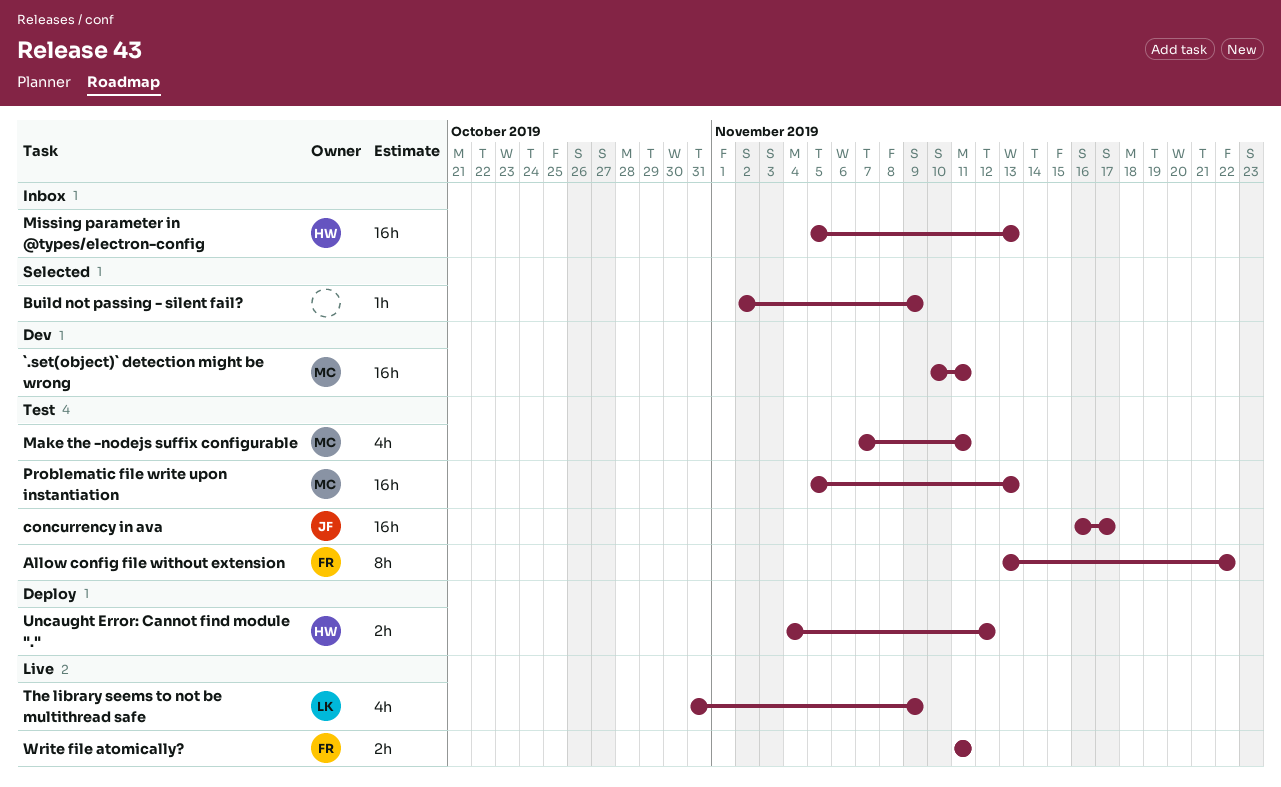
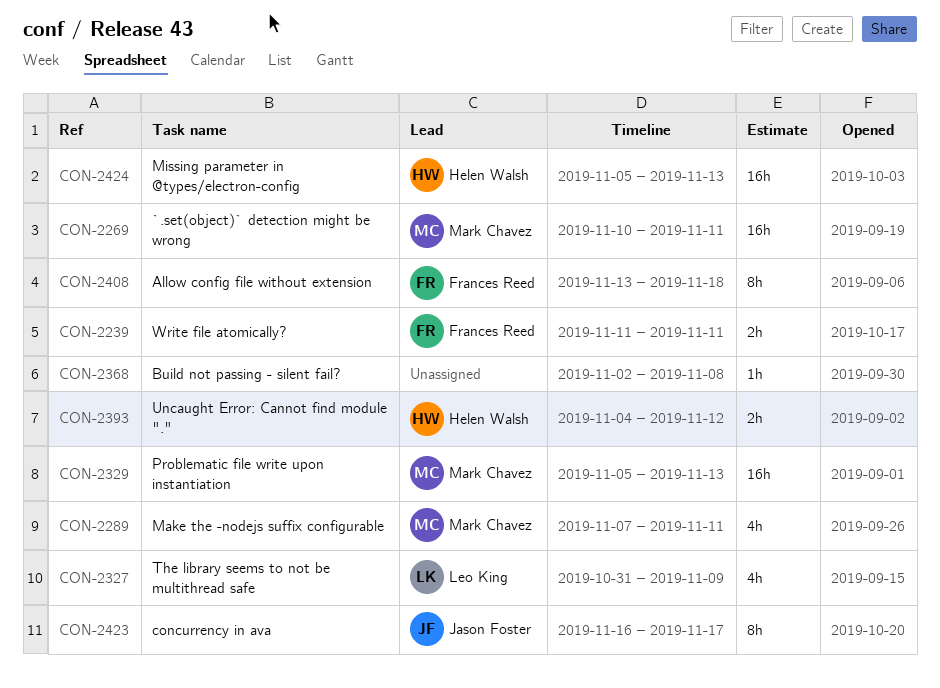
Allow config file without extension, due: Nov 22 -> Nov 18
Build not passing - silent fail?, due: Nov 9 -> Nov 8
concurrency in ava, estimate: 16h -> 8h

